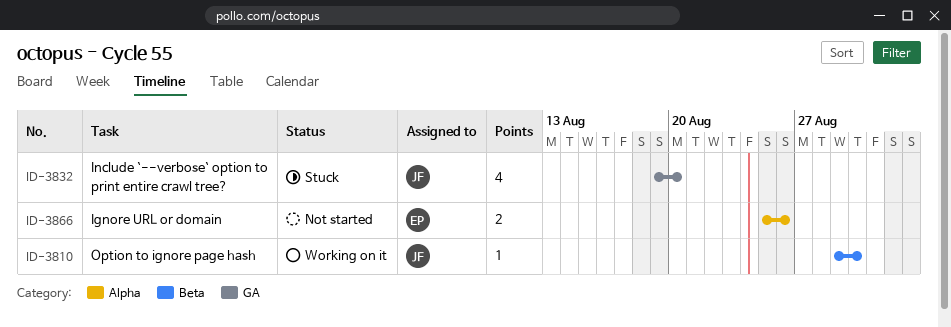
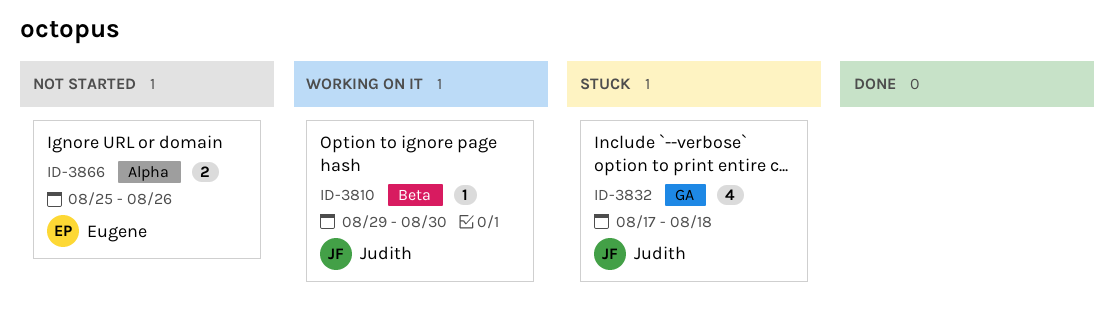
ID-3832, start: Aug 19 -> Aug 17
ID-3832, due: Aug 20 -> Aug 18

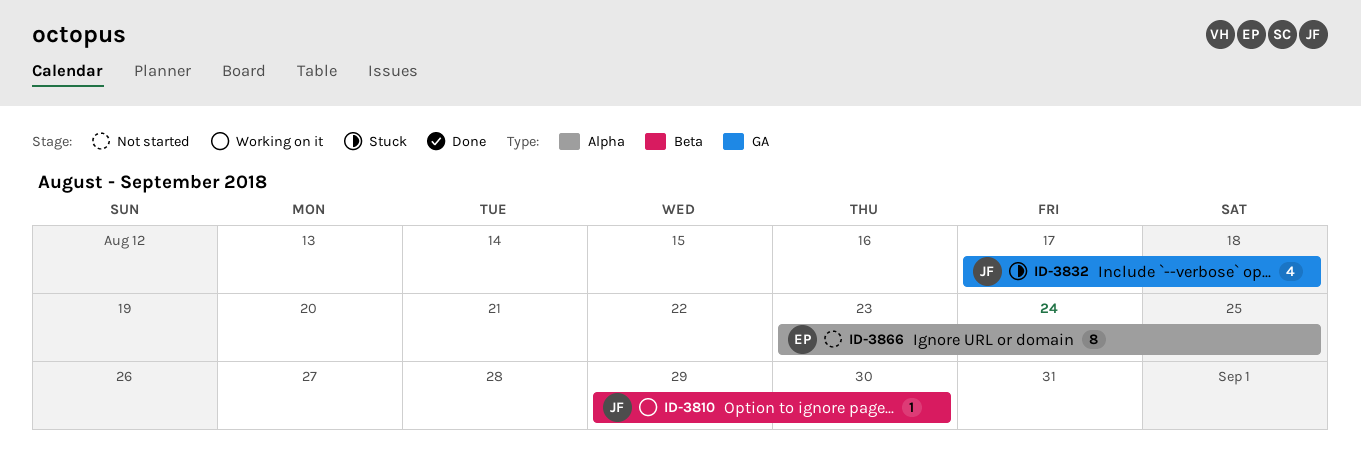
ID-3866, estimate: 2 -> 8
ID-3866, start: Aug 25 -> Aug 23
ID-3866, due: Aug 26 -> Aug 25

